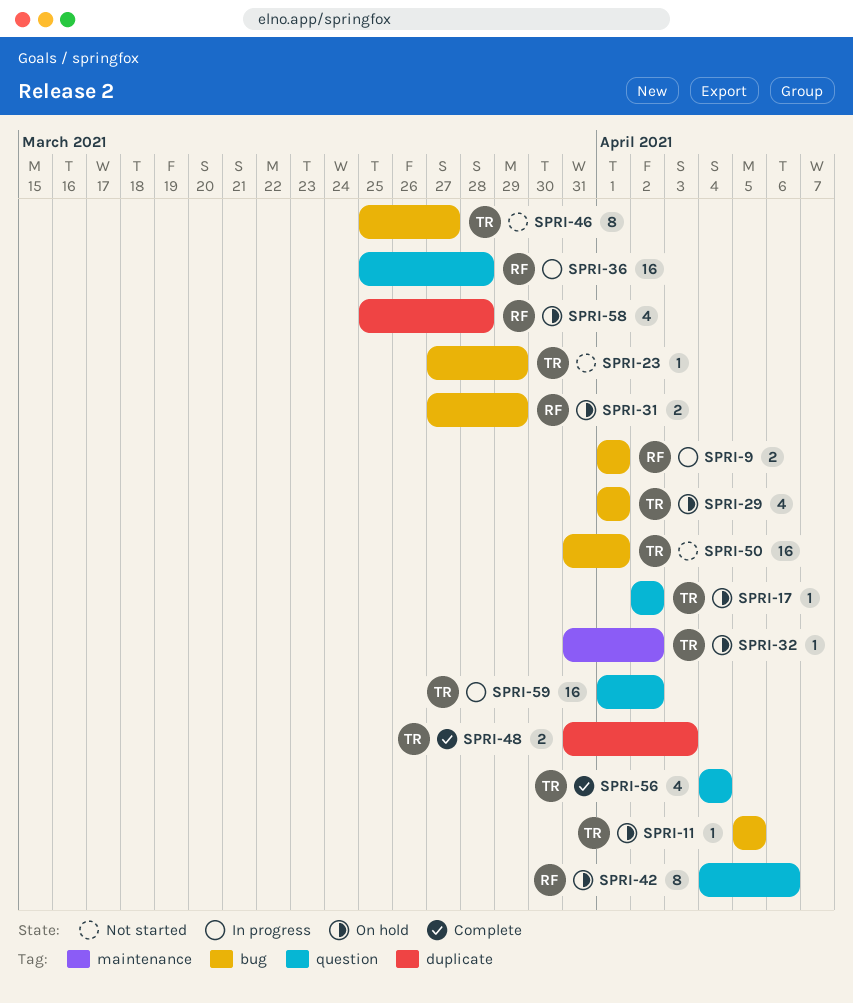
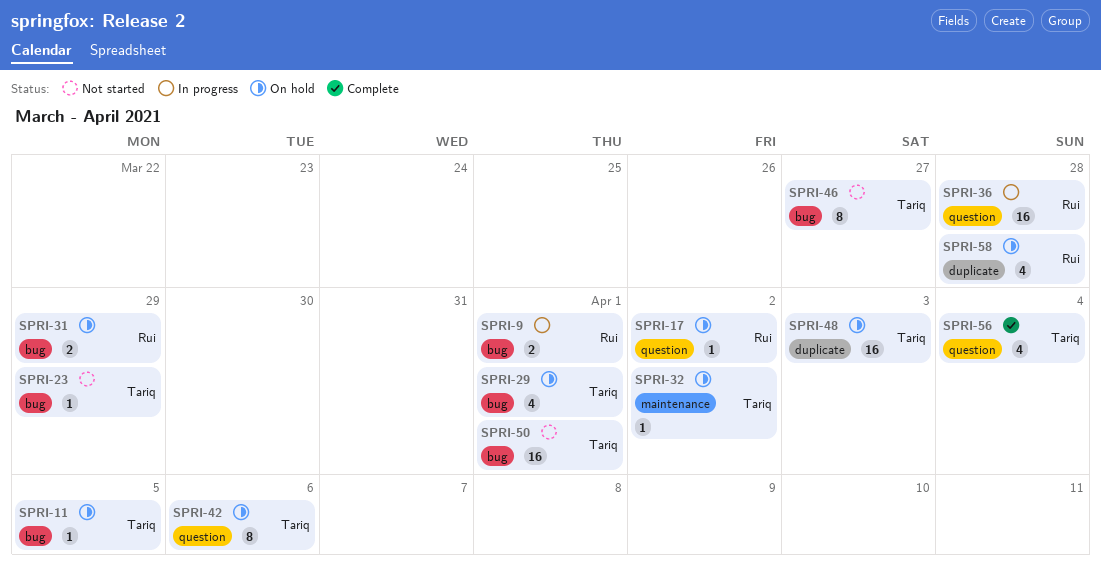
SPRI-17, owner: Tariq -> Rui
SPRI-42, owner: Rui -> Tariq
SPRI-48, status: Complete -> On hold
SPRI-48, estimate: 2 -> 16
SPRI-59: present -> none

